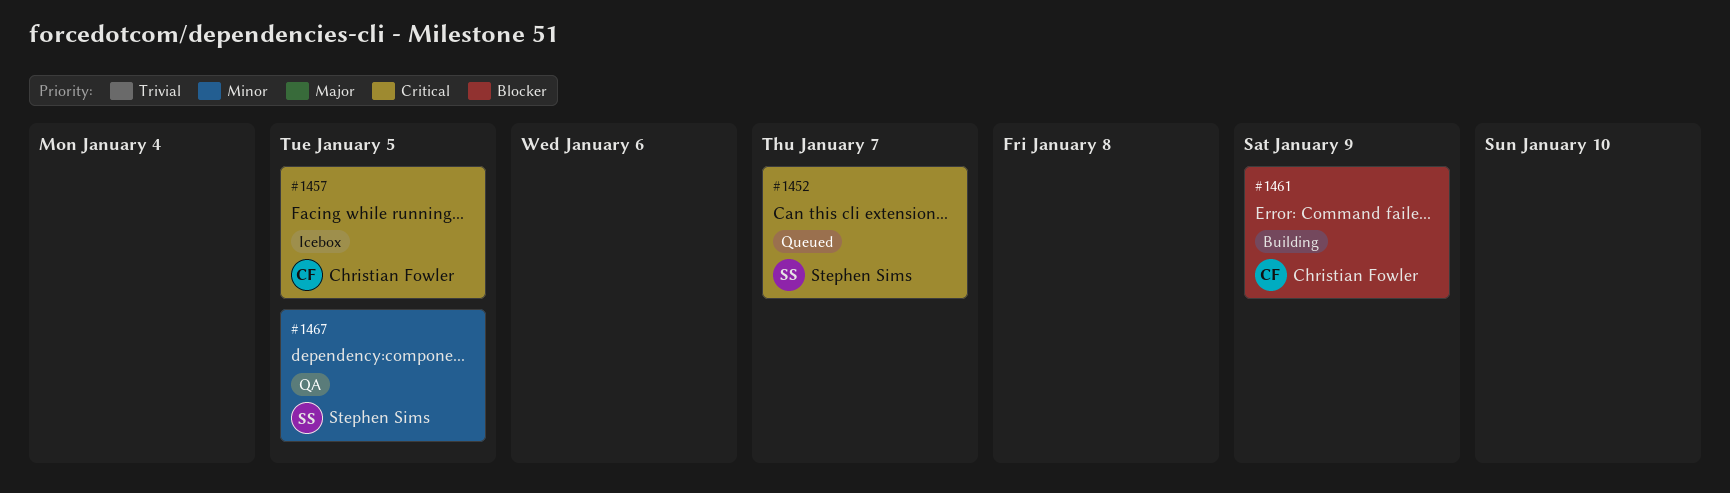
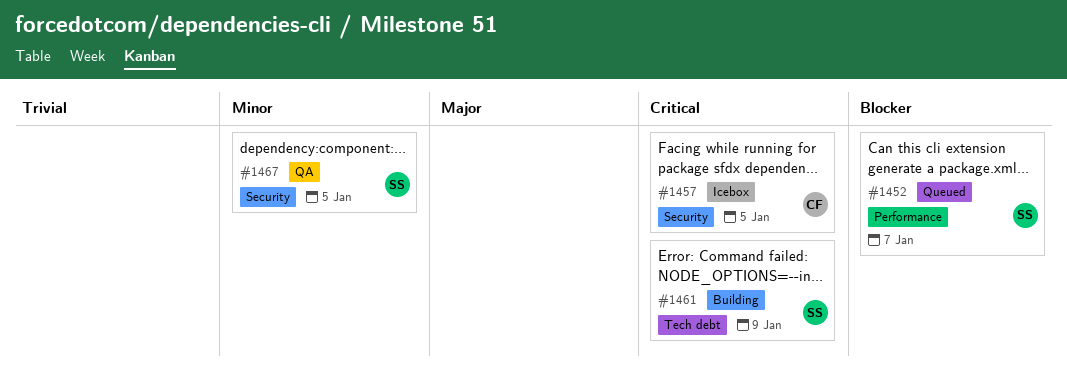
#1452, priority: Critical -> Blocker
#1461, owner: Christian Fowler -> Stephen Sims
#1461, priority: Blocker -> Critical

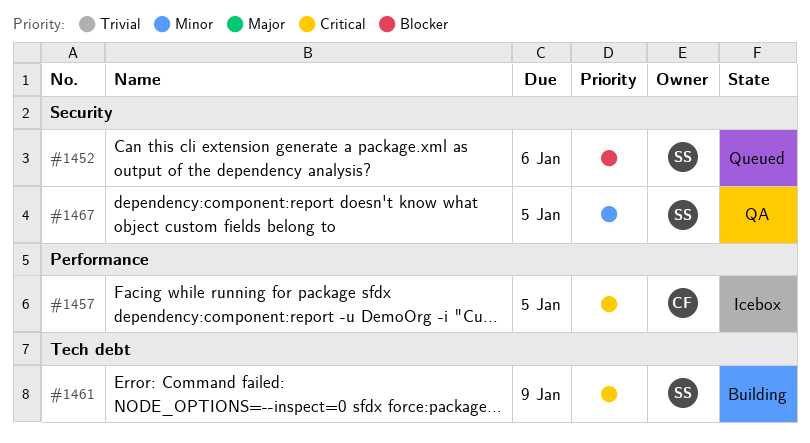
#1452, label: Performance -> Security
#1452, due: Jan 7 -> Jan 6
#1457, label: Security -> Performance

